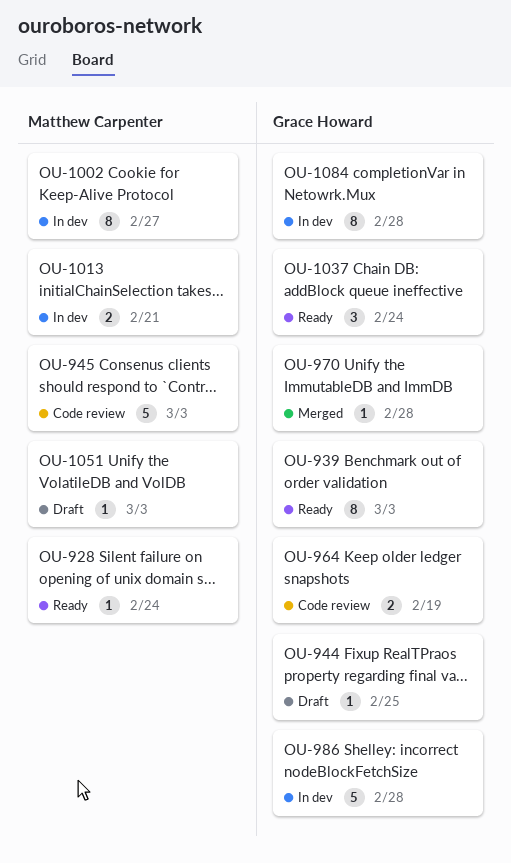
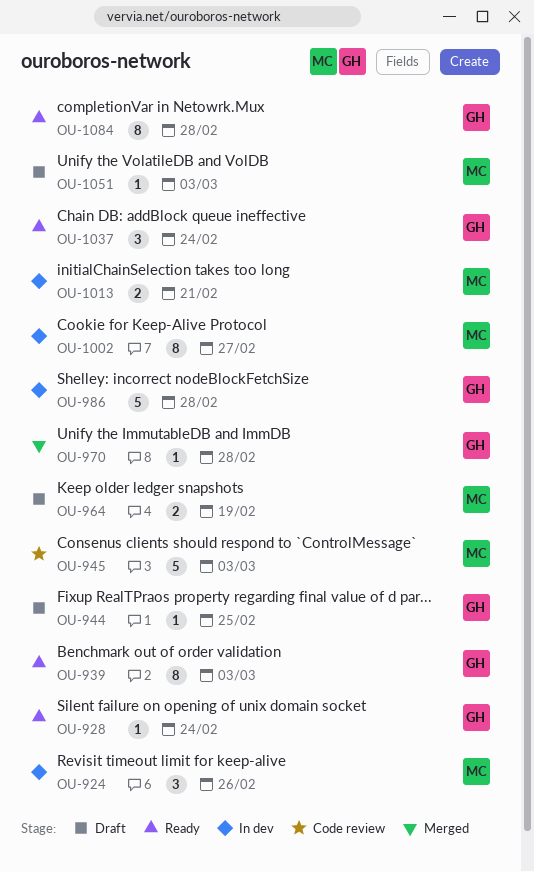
OU-924: none -> present
OU-928, owner: Matthew Carpenter -> Grace Howard
OU-964, status: Code review -> Draft
OU-964, owner: Grace Howard -> Matthew Carpenter
OU-1084, status: In dev -> Ready

